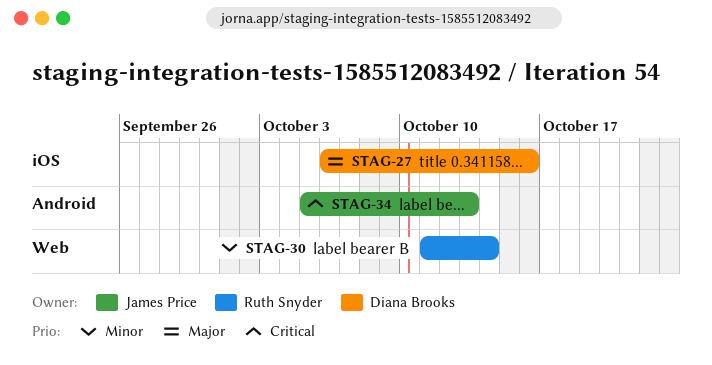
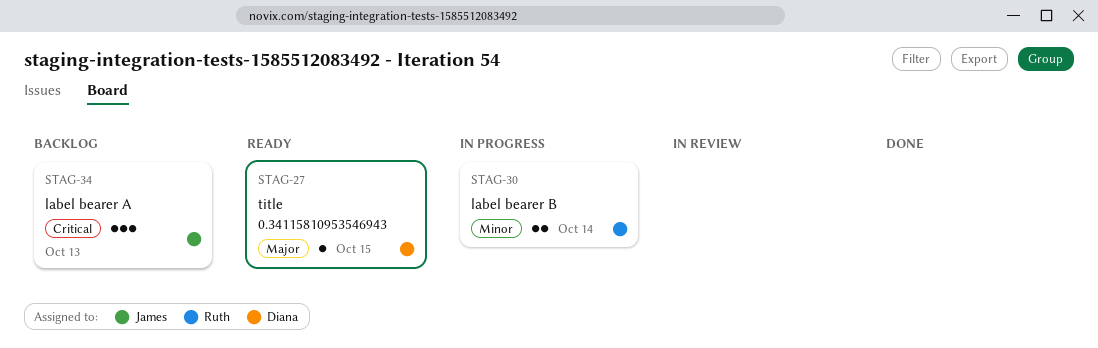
STAG-27, due: Oct 16 -> Oct 15

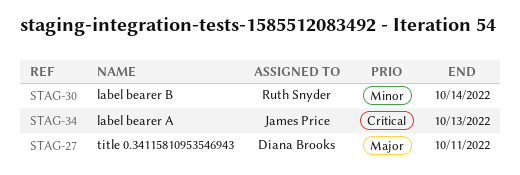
STAG-27, due: Oct 15 -> Oct 11

